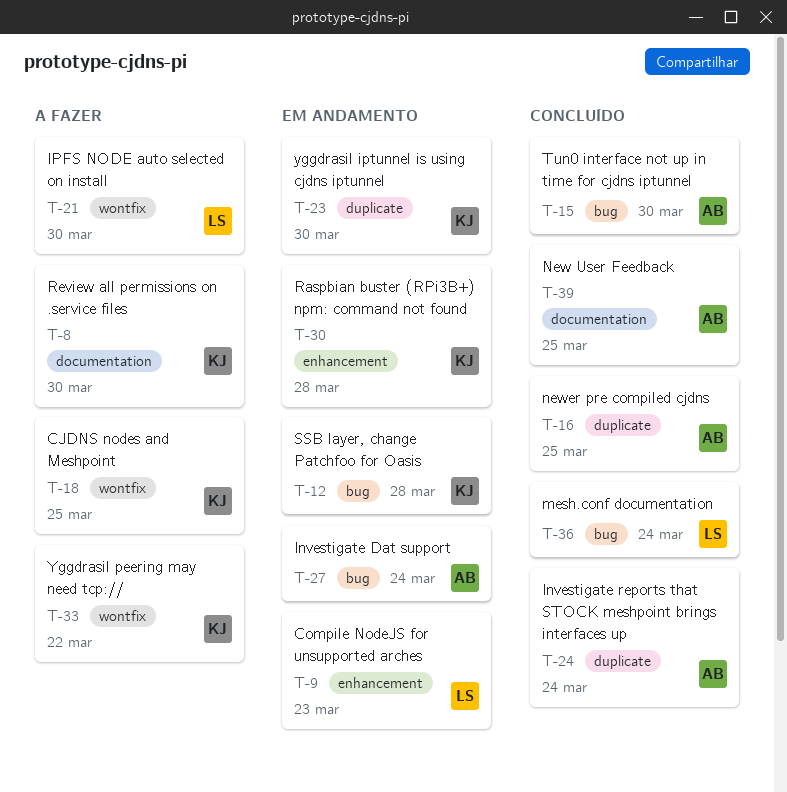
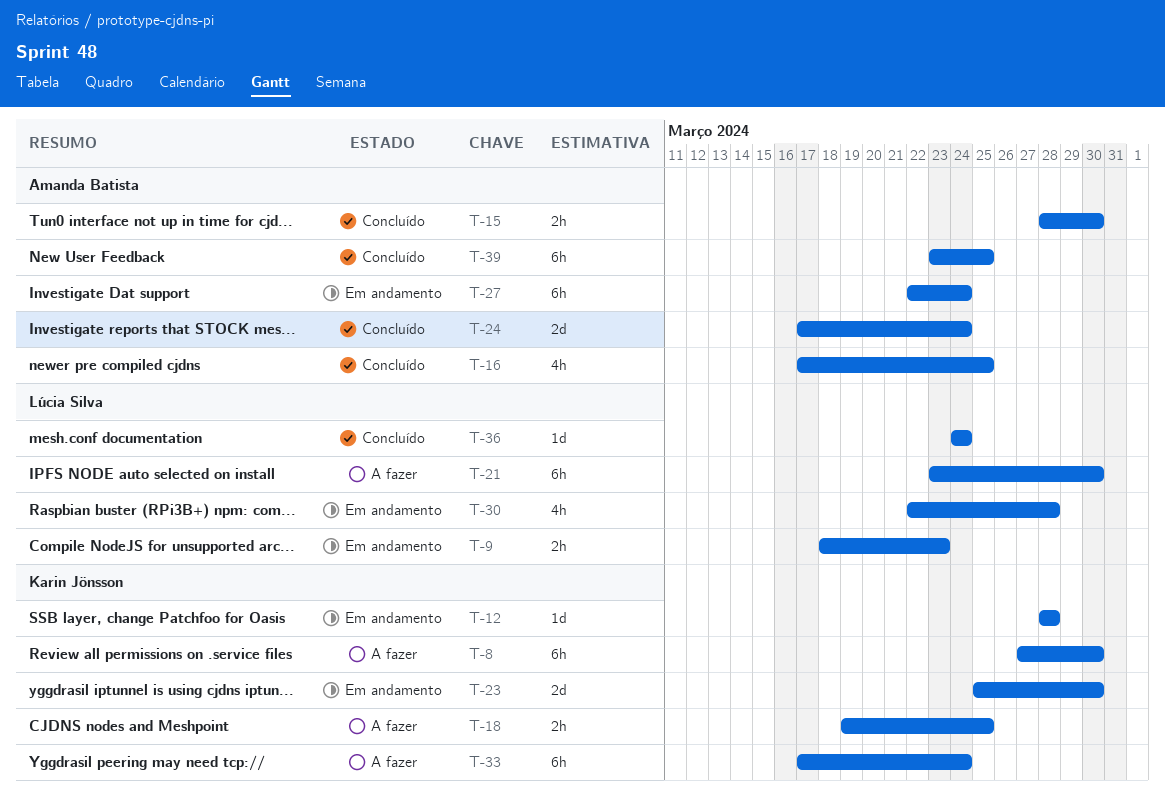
T-30, owner: Karin Jönsson -> Lúcia Silva
T-33, due: Mar 22 -> Mar 24

